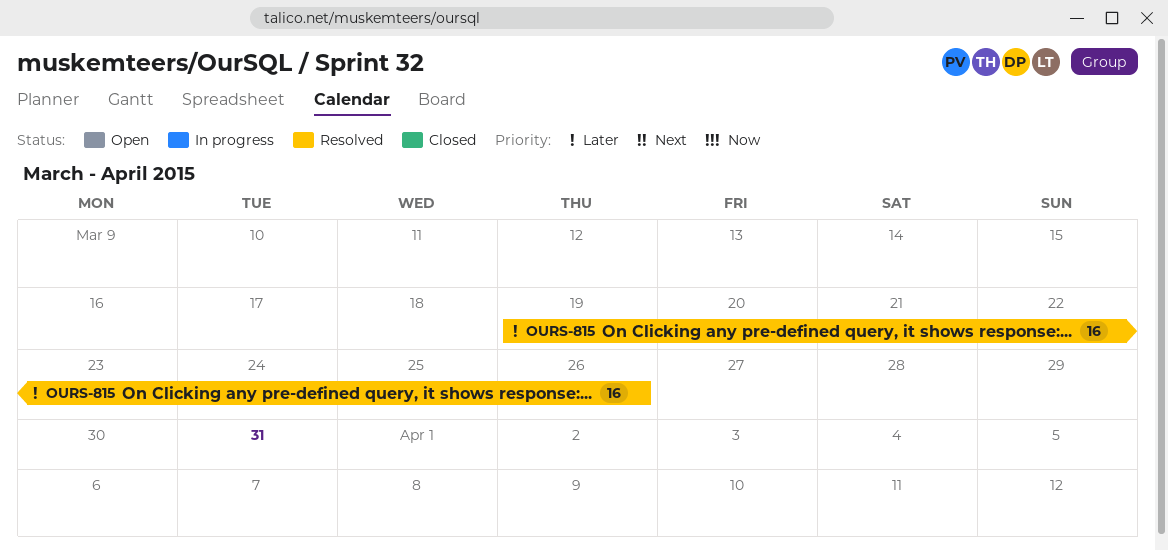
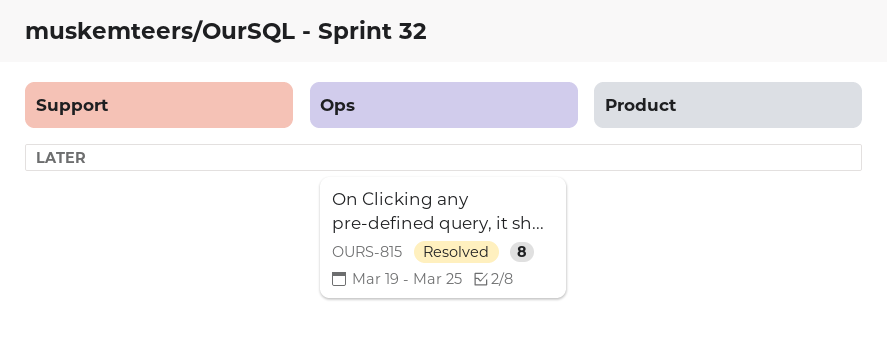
OURS-815, estimate: 16 -> 8
OURS-815, due: Mar 26 -> Mar 25

